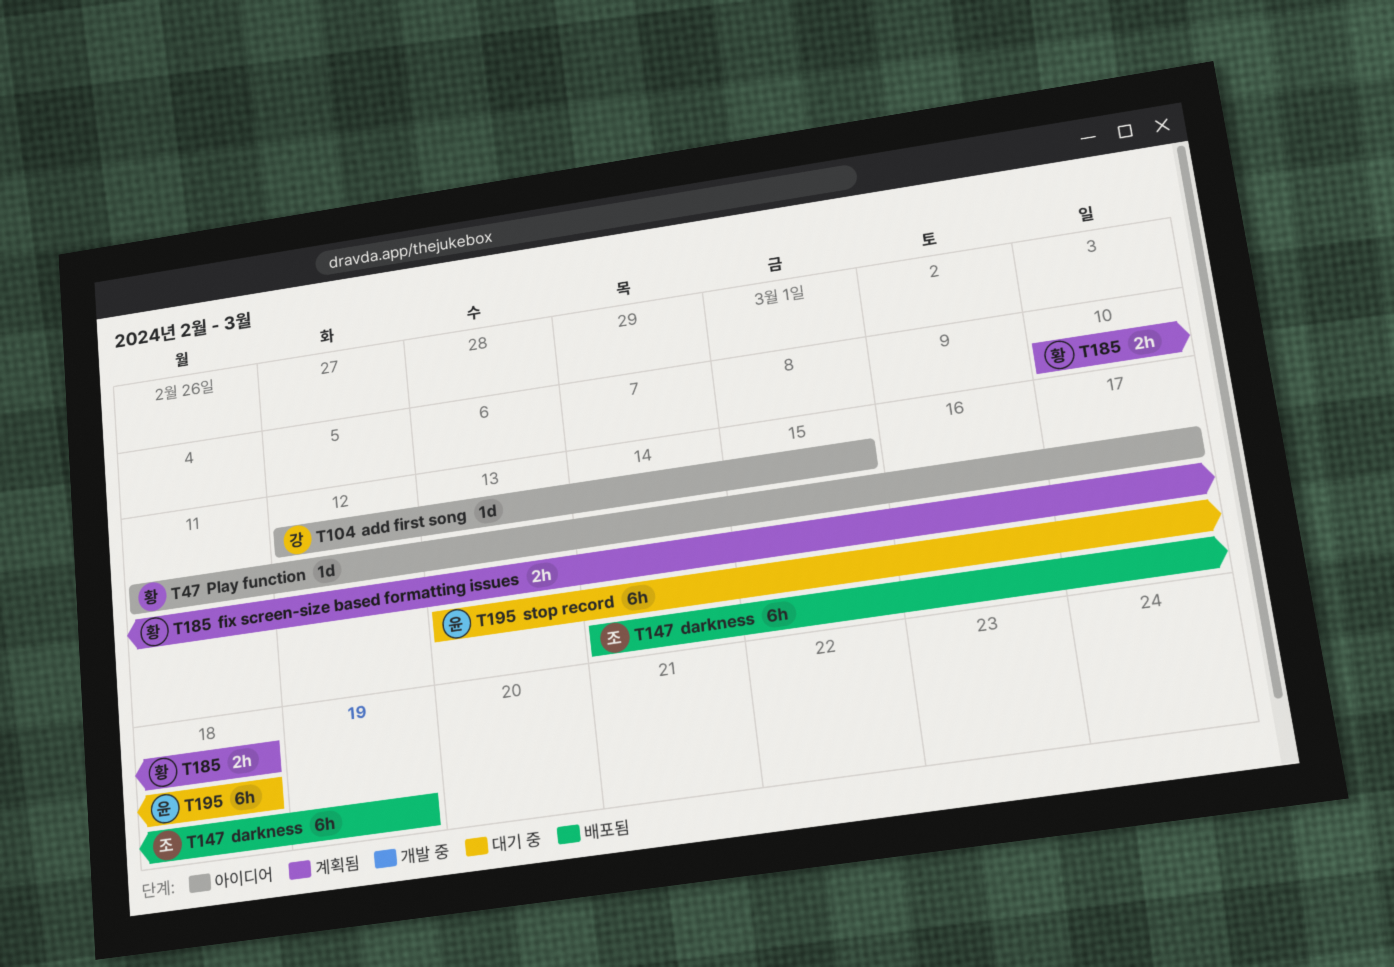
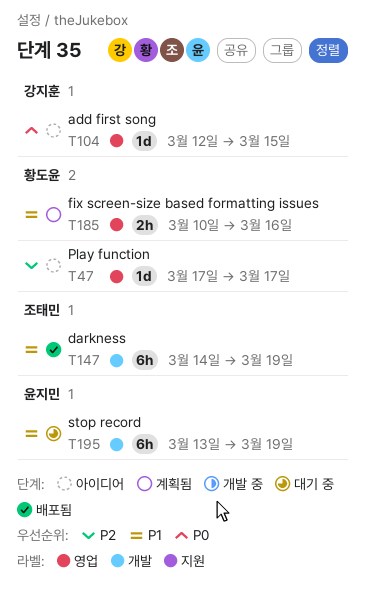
T47, start: Mar 11 -> Mar 17
T185, due: Mar 18 -> Mar 16
T195, due: Mar 18 -> Mar 19

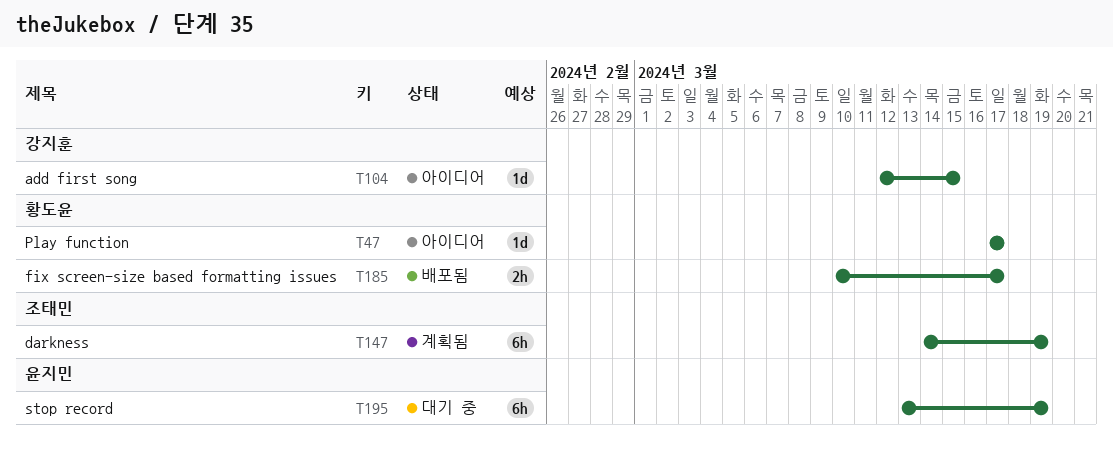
T147, status: 배포됨 -> 계획됨
T185, status: 계획됨 -> 배포됨
T185, due: Mar 16 -> Mar 17

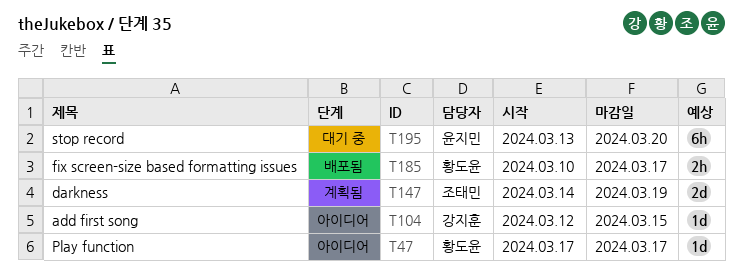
T147, estimate: 6h -> 2d
T195, due: Mar 19 -> Mar 20

